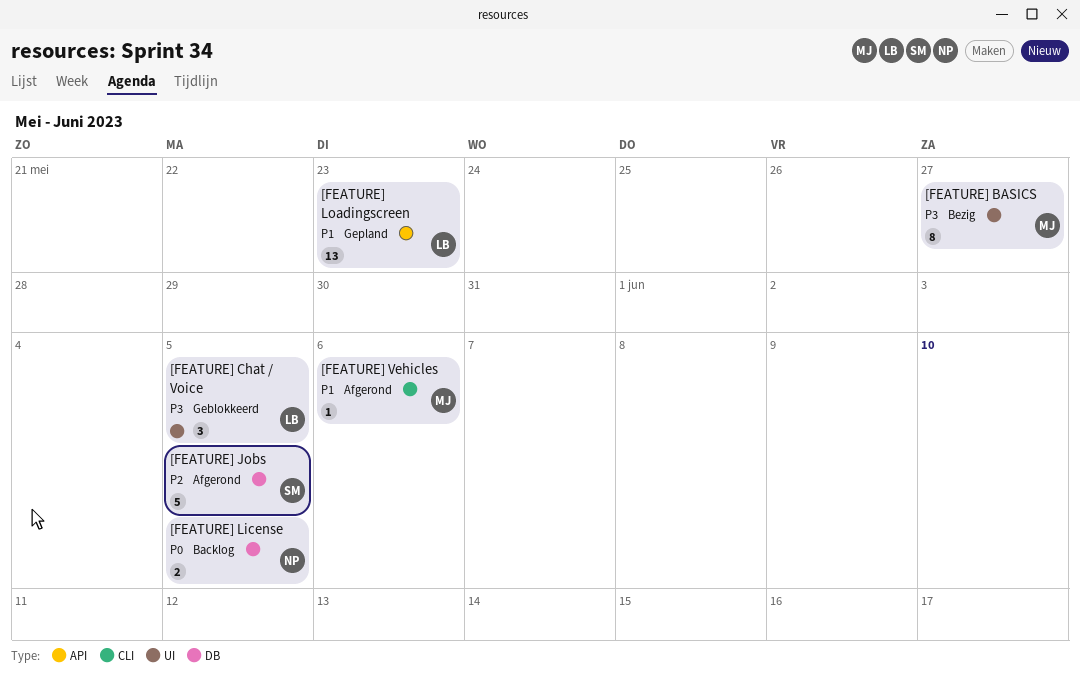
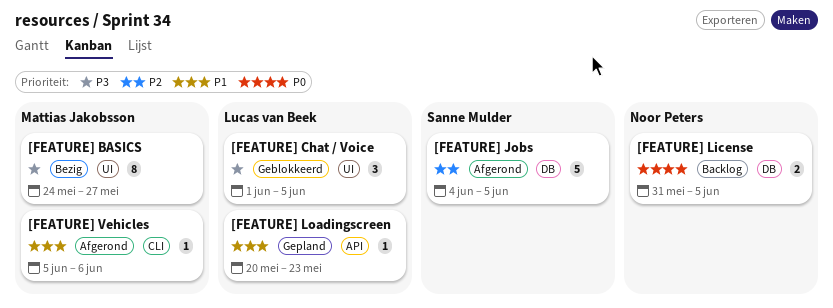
[FEATURE] Loadingscreen, estimate: 13 -> 1

